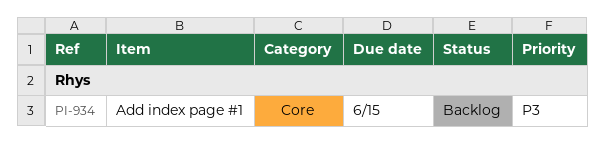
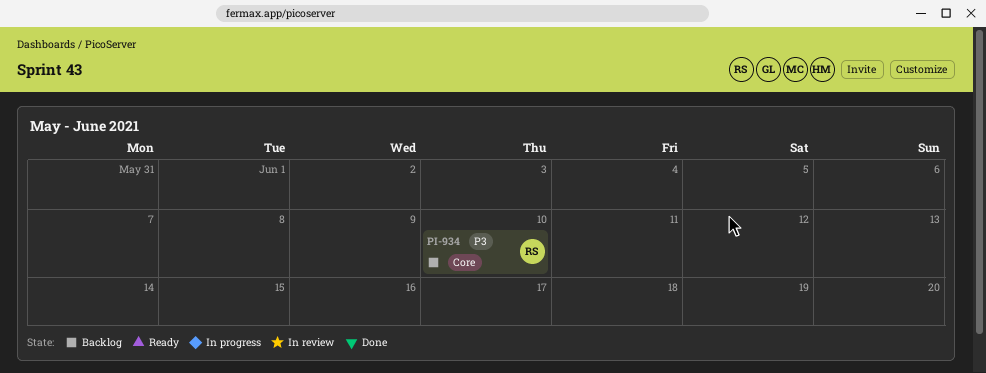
PI-934, due: Jun 15 -> Jun 10

